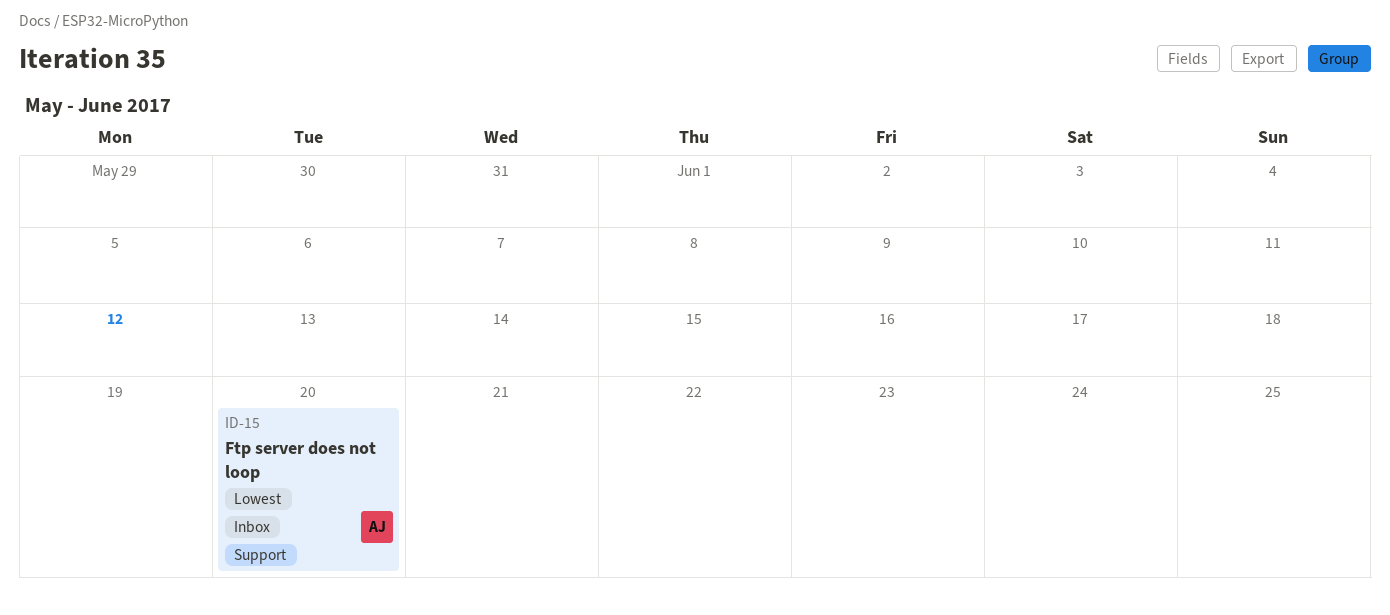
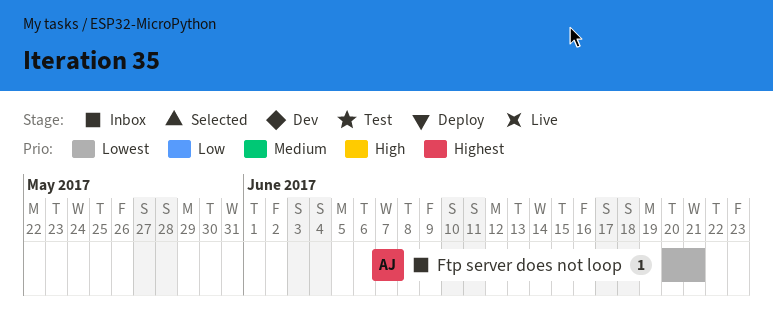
Ftp server does not loop, due: Jun 20 -> Jun 21

